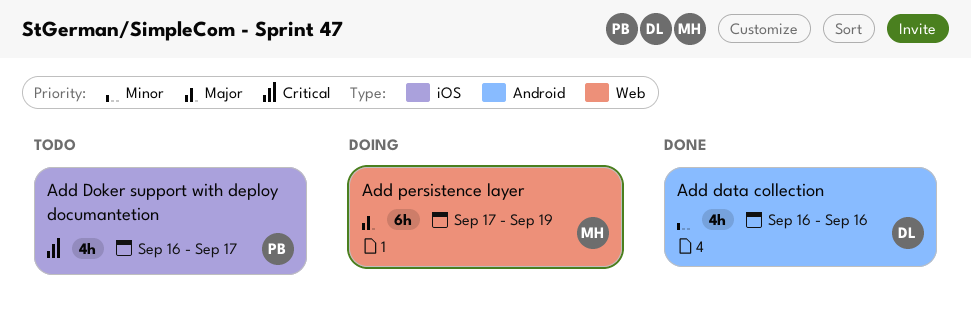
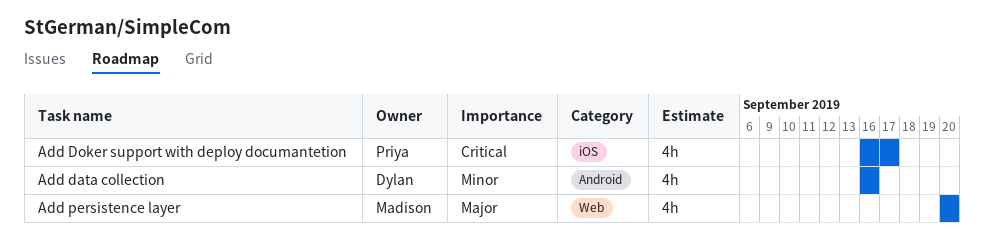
Add persistence layer, estimate: 6h -> 4h
Add persistence layer, start: Sep 17 -> Sep 20
Add persistence layer, due: Sep 19 -> Sep 20

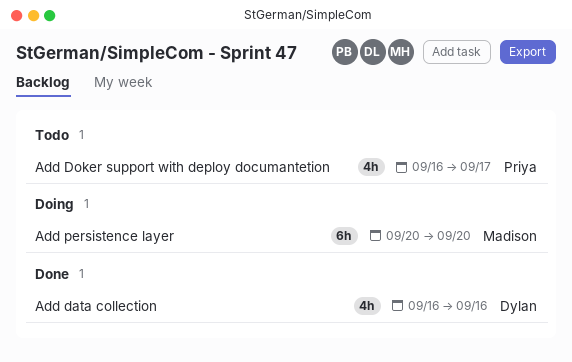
Add persistence layer, estimate: 4h -> 6h

